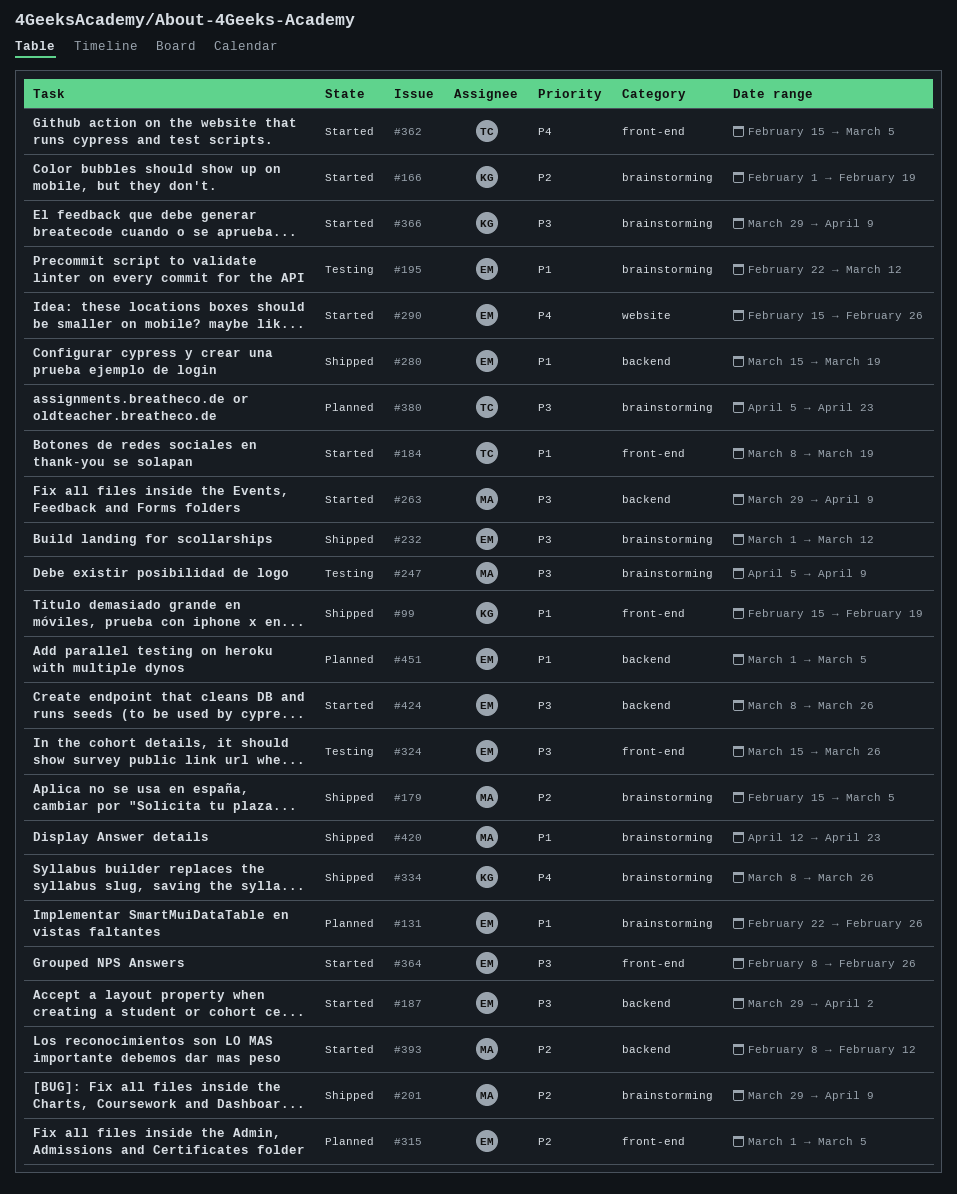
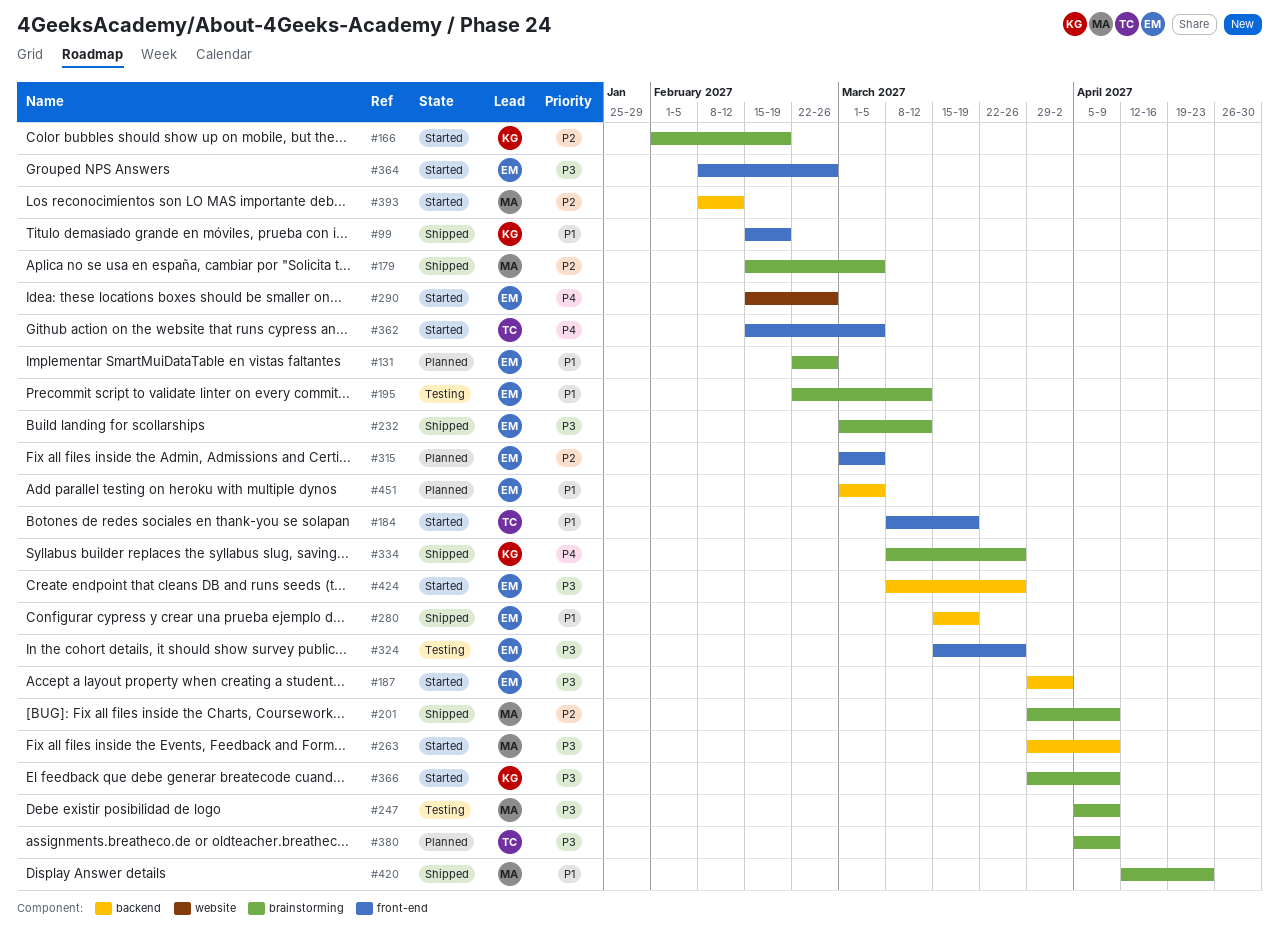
#380, due: Apr 23 -> Apr 9

